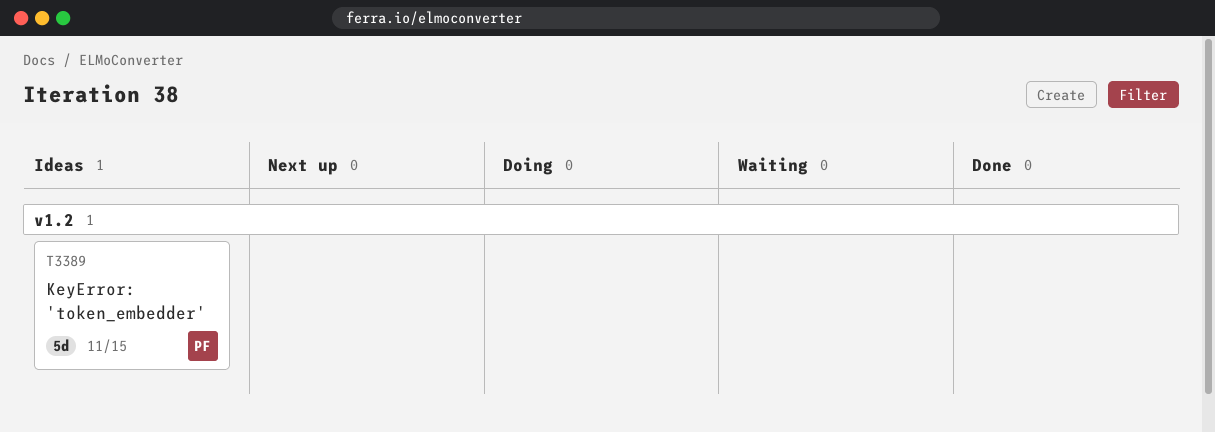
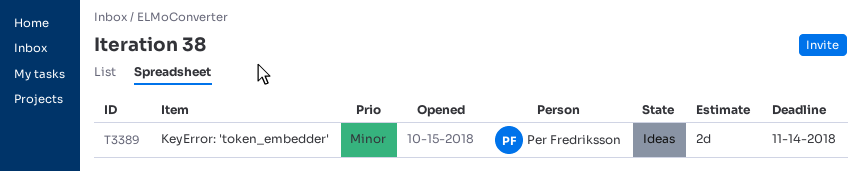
T3389, estimate: 5d -> 2d
T3389, due: Nov 15 -> Nov 14

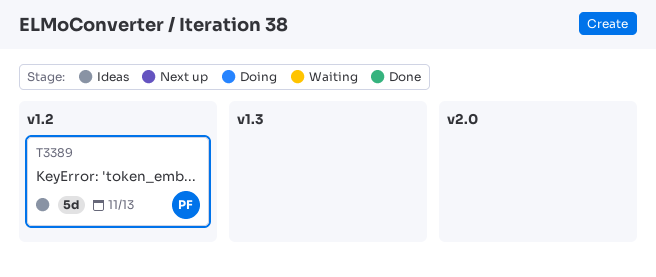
T3389, estimate: 2d -> 5d
T3389, due: Nov 14 -> Nov 13

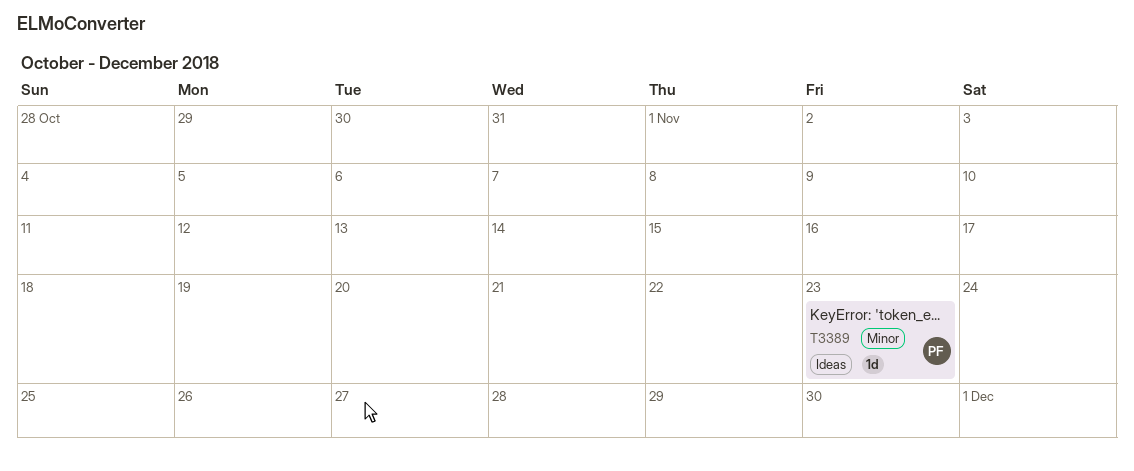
T3389, estimate: 5d -> 1d
T3389, due: Nov 13 -> Nov 23

